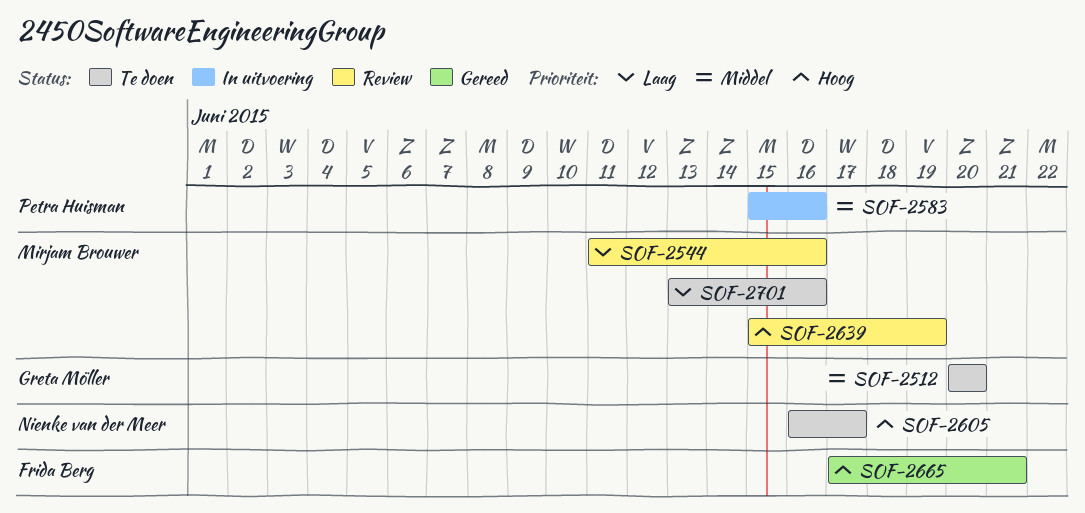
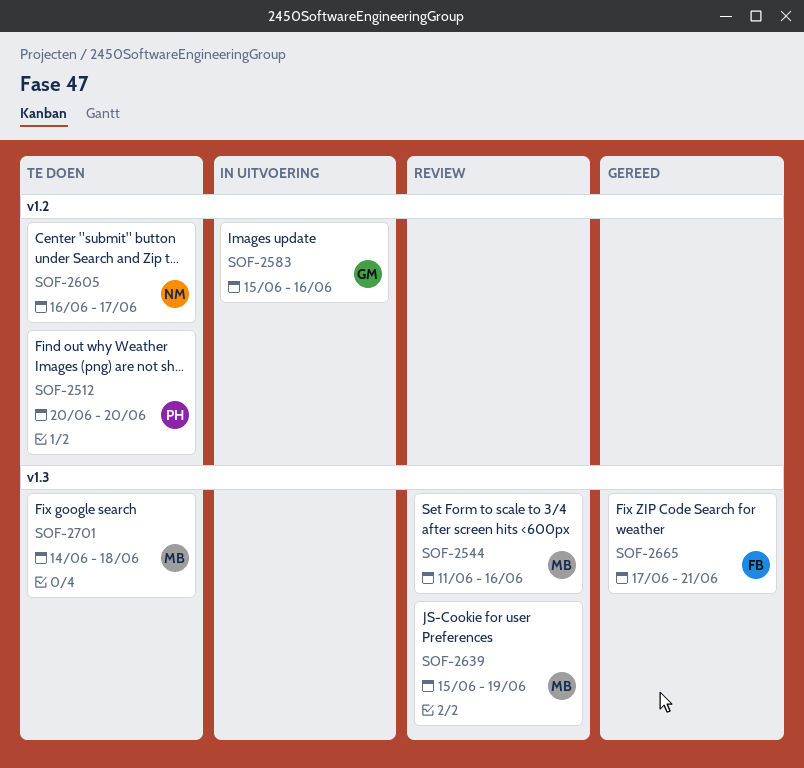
SOF-2512, owner: Greta Möller -> Petra Huisman
SOF-2583, owner: Petra Huisman -> Greta Möller
SOF-2701, start: Jun 13 -> Jun 14
SOF-2701, due: Jun 16 -> Jun 18

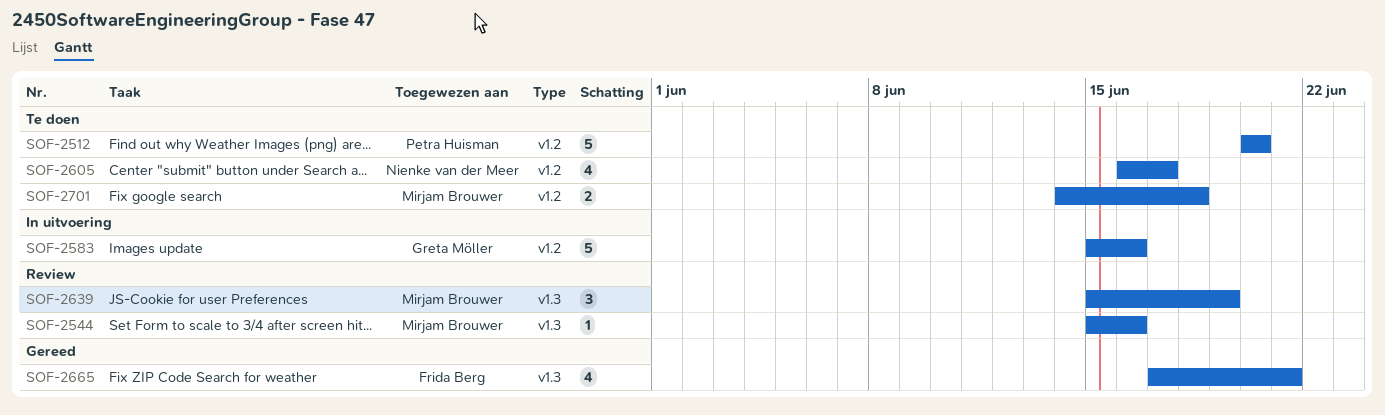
SOF-2544, start: Jun 11 -> Jun 15
SOF-2701, label: v1.3 -> v1.2

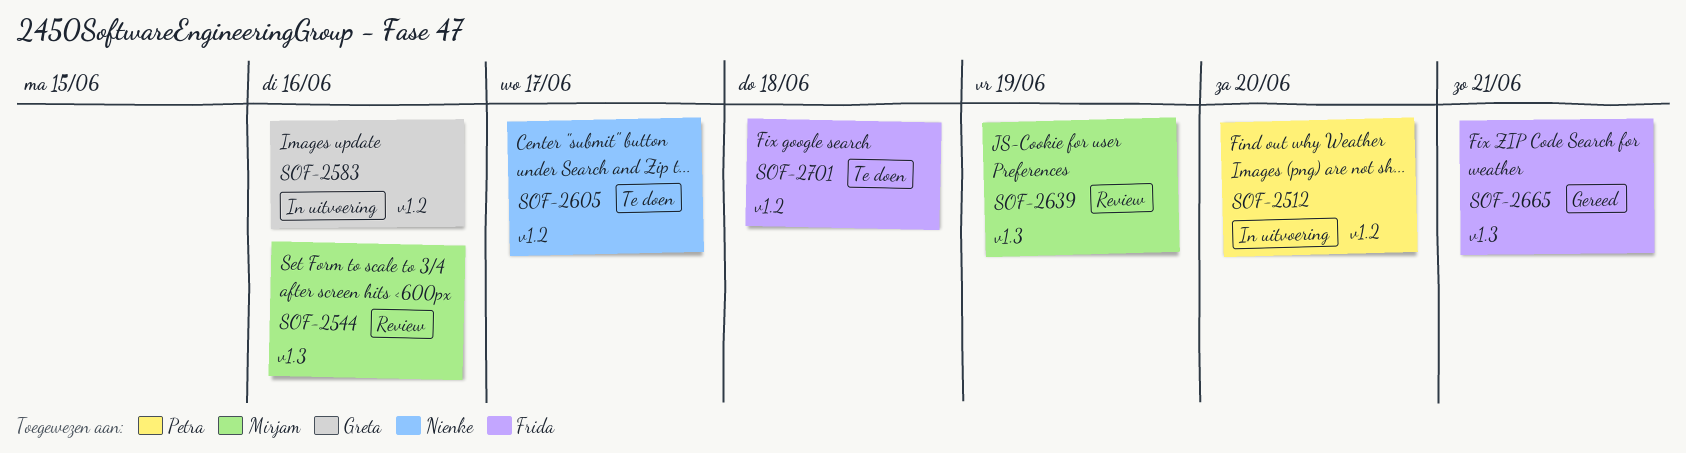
SOF-2512, status: Te doen -> In uitvoering
SOF-2701, owner: Mirjam Brouwer -> Frida Berg

